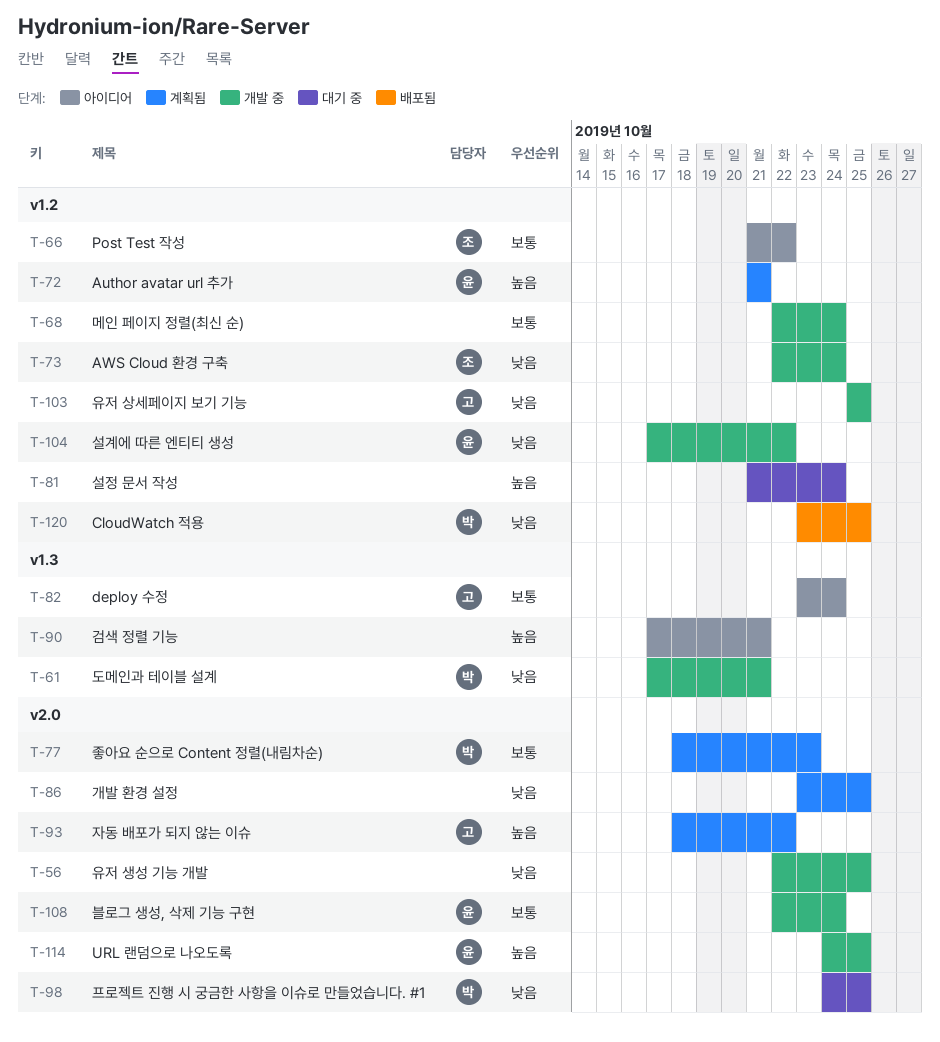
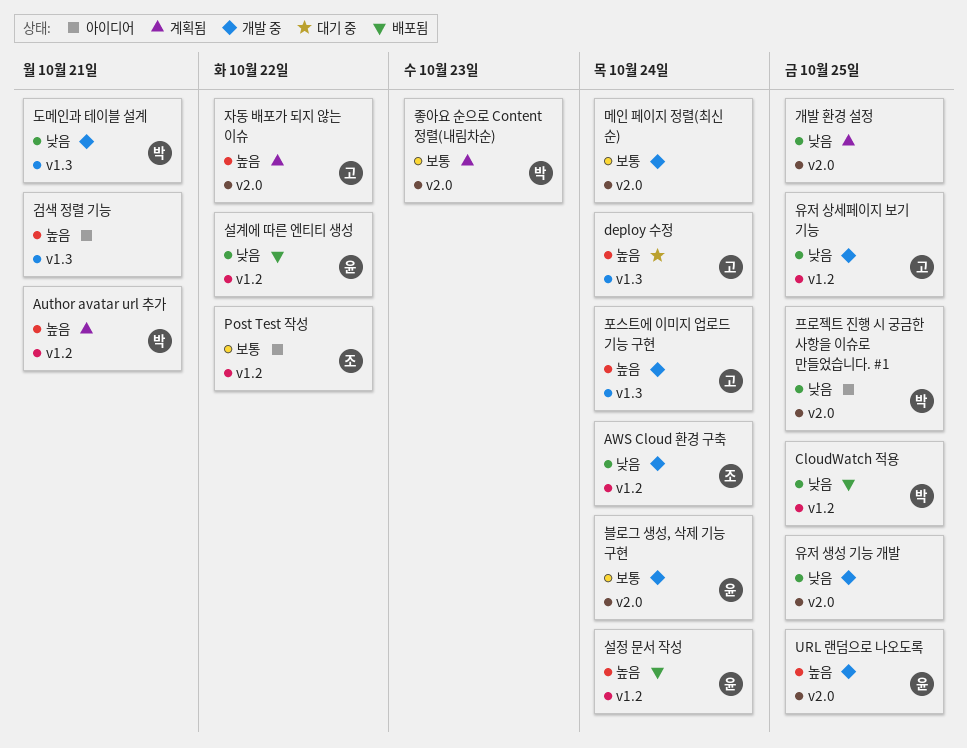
Author avatar url 추가, owner: 윤 -> 박
deploy 수정, status: 아이디어 -> 대기 중
deploy 수정, priority: 보통 -> 높음
메인 페이지 정렬(최신 순), label: v1.2 -> v2.0
설계에 따른 엔티티 생성, status: 개발 중 -> 배포됨
설정 문서 작성, status: 대기 중 -> 배포됨
설정 문서 작성, owner: none -> 윤
포스트에 이미지 업로드 기능 구현: none -> present
프로젝트 진행 시 궁금한 사항을 이슈로 만들었습니다. #1, status: 대기 중 -> 아이디어

